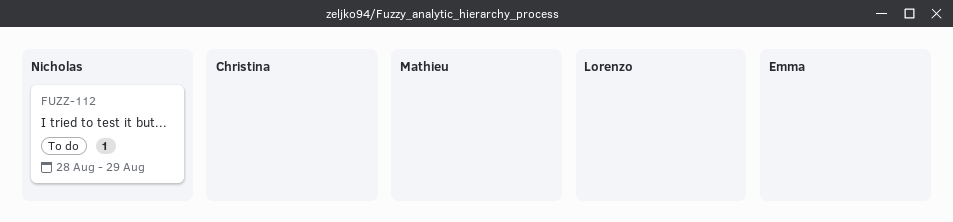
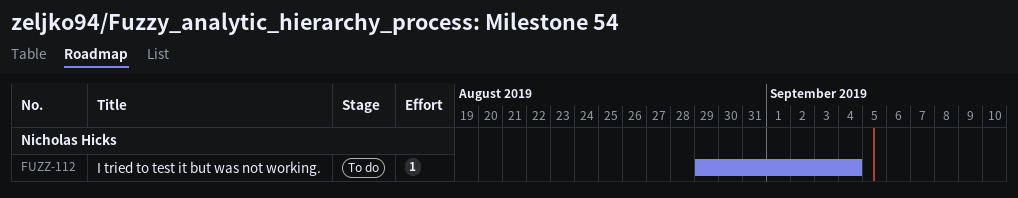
FUZZ-112, start: Aug 28 -> Aug 29
FUZZ-112, due: Aug 29 -> Sep 4

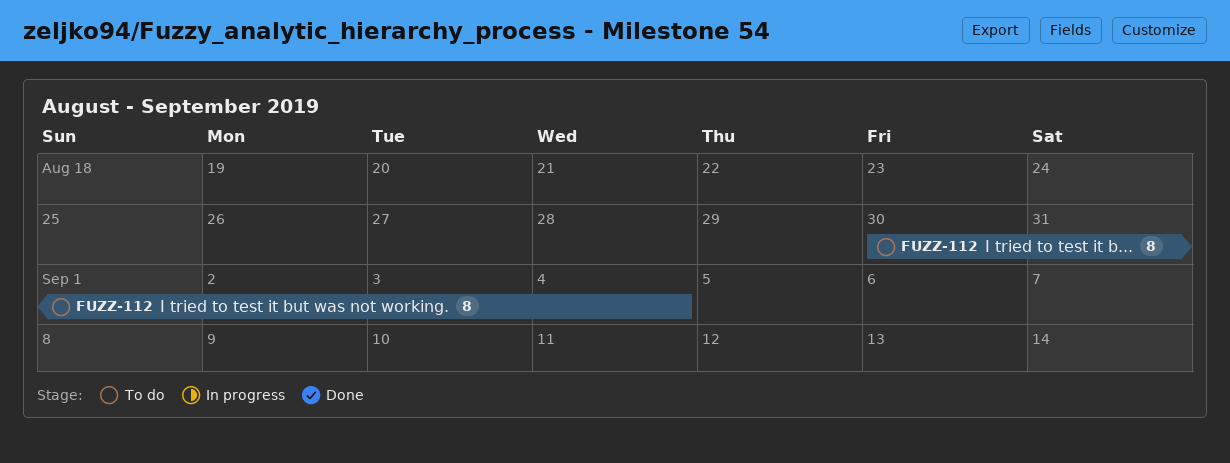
FUZZ-112, estimate: 1 -> 8
FUZZ-112, start: Aug 29 -> Aug 30

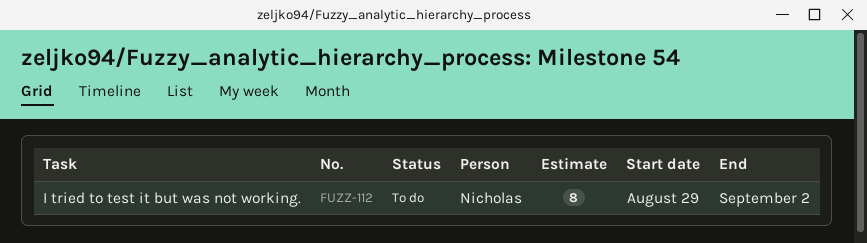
FUZZ-112, start: Aug 30 -> Aug 29
FUZZ-112, due: Sep 4 -> Sep 2

